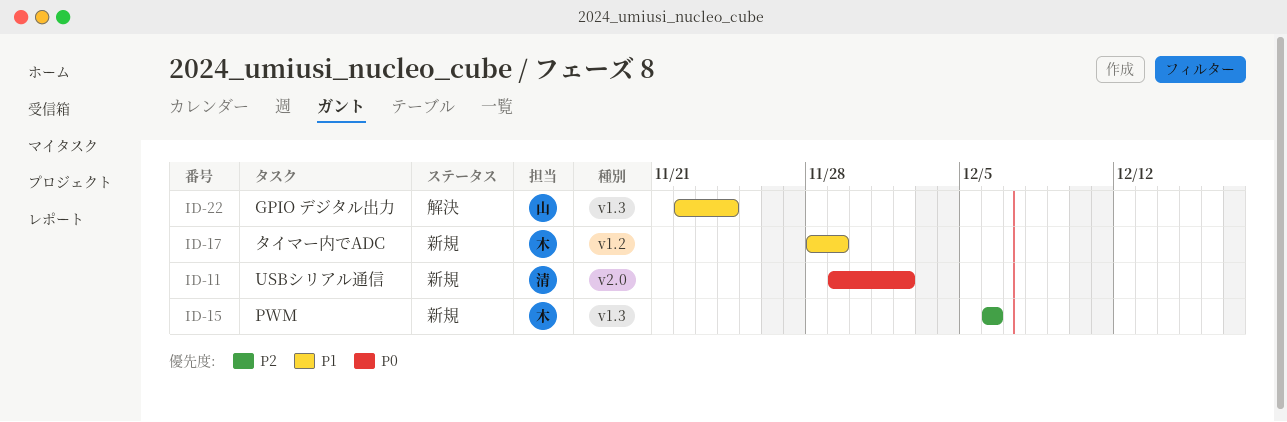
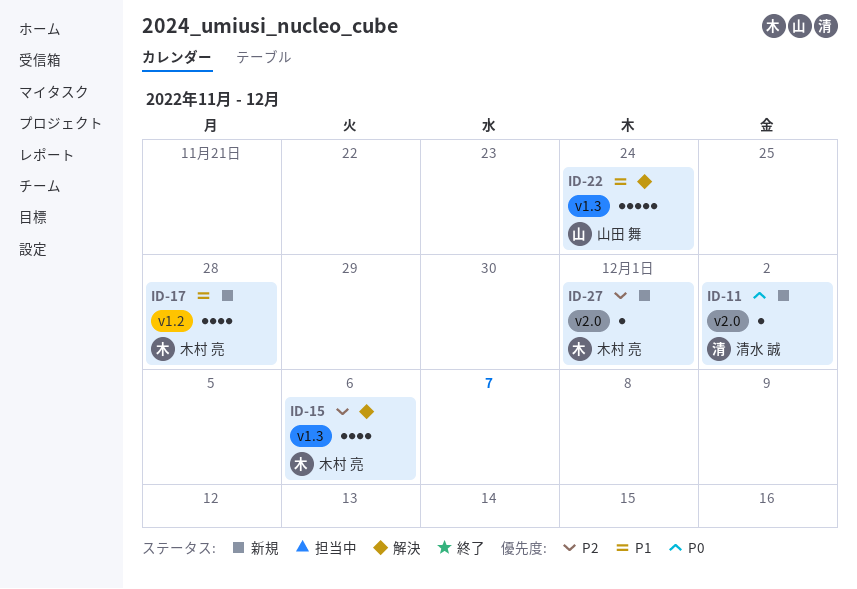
ID-15, status: 新規 -> 解決
ID-17, due: Nov 29 -> Nov 28
ID-27: none -> present

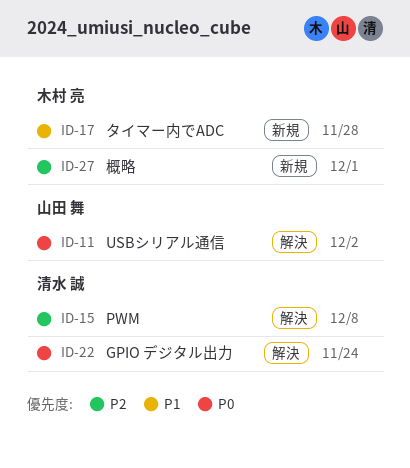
ID-11, status: 新規 -> 解決
ID-11, owner: 清水 誠 -> 山田 舞
ID-15, owner: 木村 亮 -> 清水 誠
ID-15, due: Dec 6 -> Dec 8
ID-22, owner: 山田 舞 -> 清水 誠
ID-22, priority: P1 -> P0

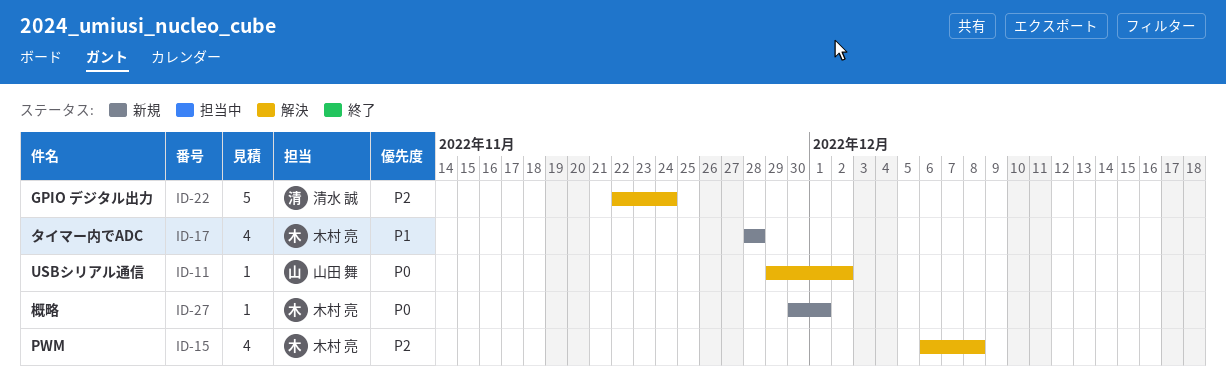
ID-15, owner: 清水 誠 -> 木村 亮
ID-22, priority: P0 -> P2
ID-27, priority: P2 -> P0

